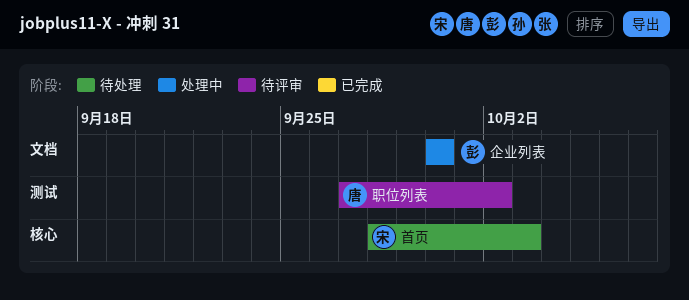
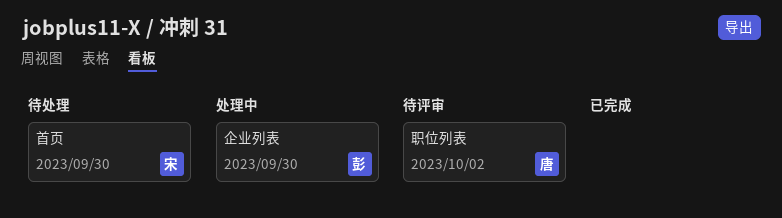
首页, due: Oct 3 -> Sep 30

